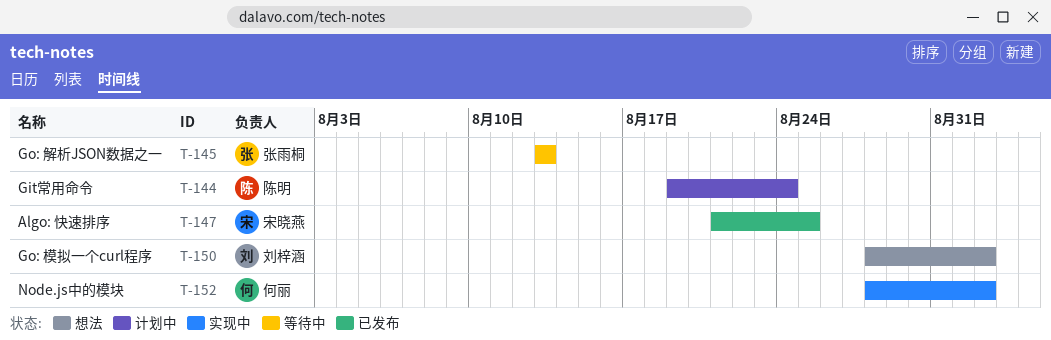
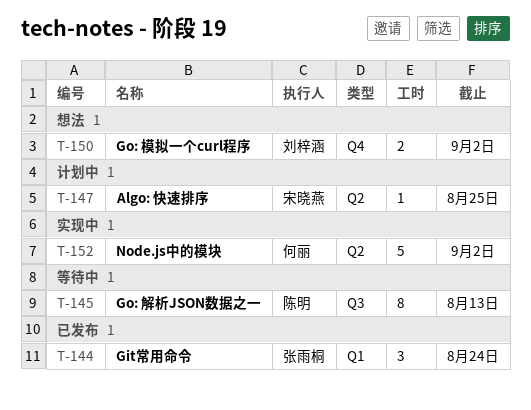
T-144, status: 计划中 -> 已发布
T-144, owner: 陈明 -> 张雨桐
T-145, owner: 张雨桐 -> 陈明
T-147, status: 已发布 -> 计划中

